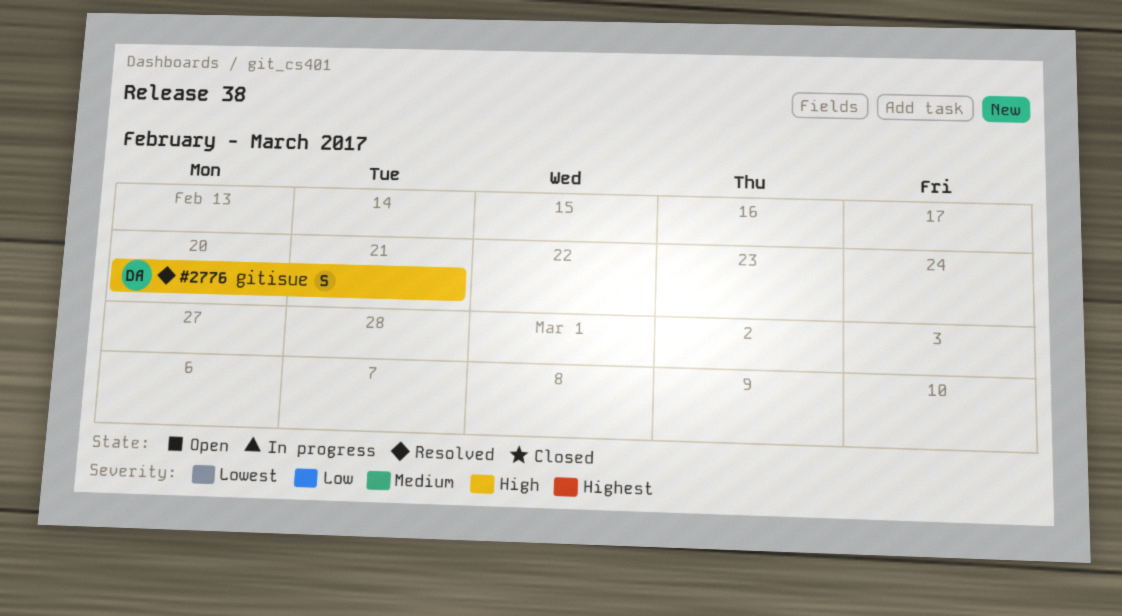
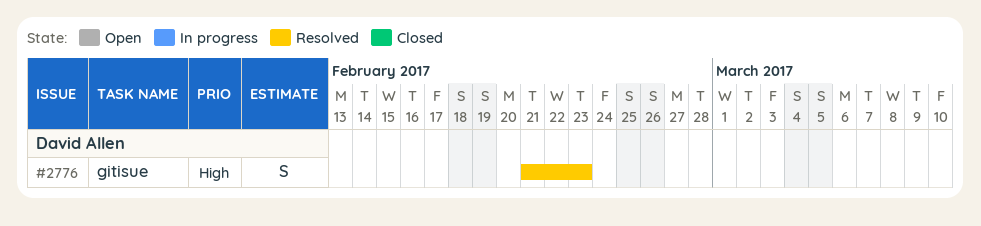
#2776, start: Feb 20 -> Feb 21
#2776, due: Feb 21 -> Feb 23

